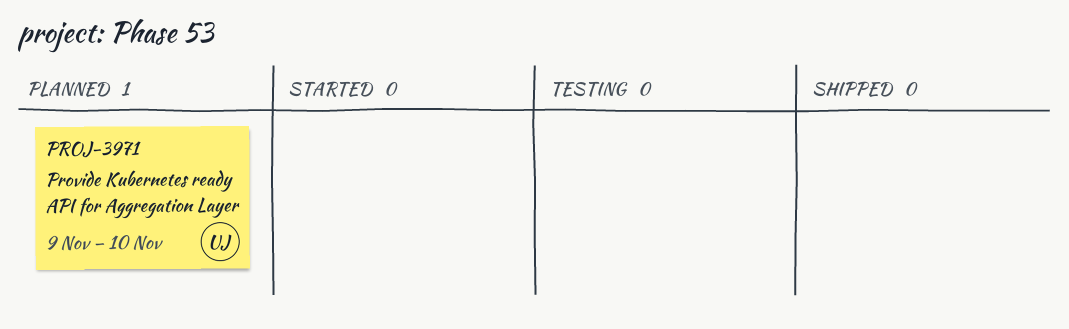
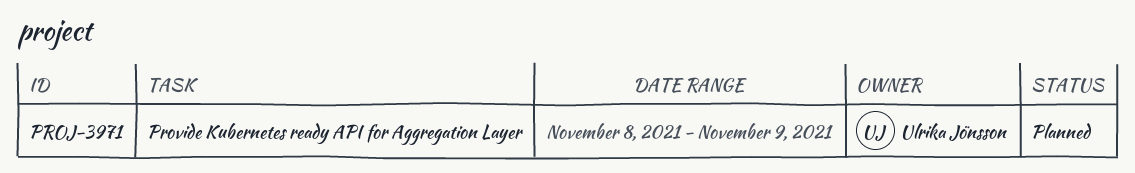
PROJ-3971, start: Nov 9 -> Nov 8
PROJ-3971, due: Nov 10 -> Nov 9

